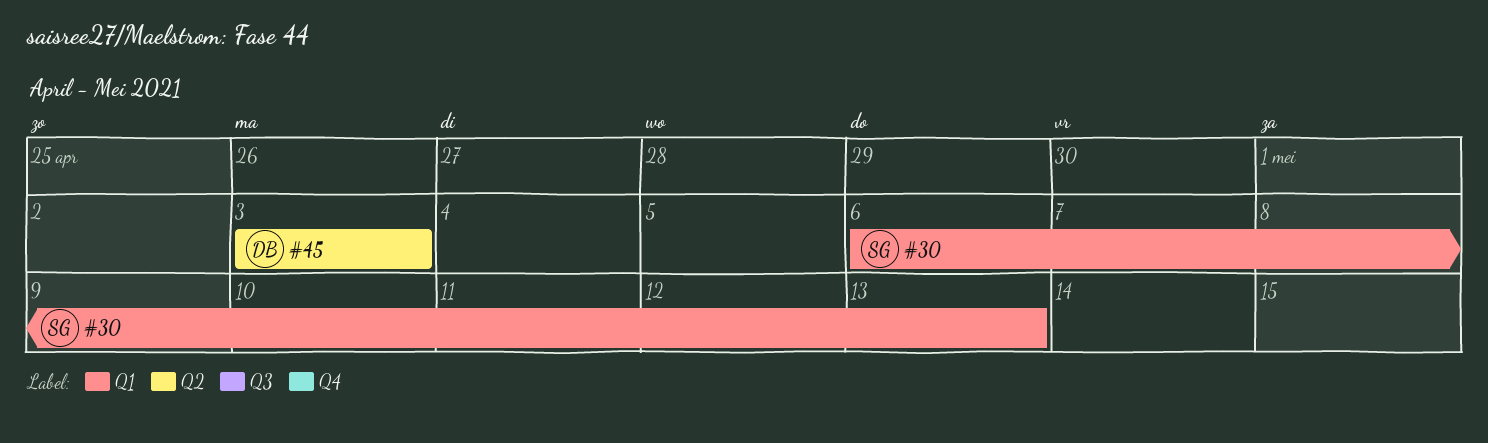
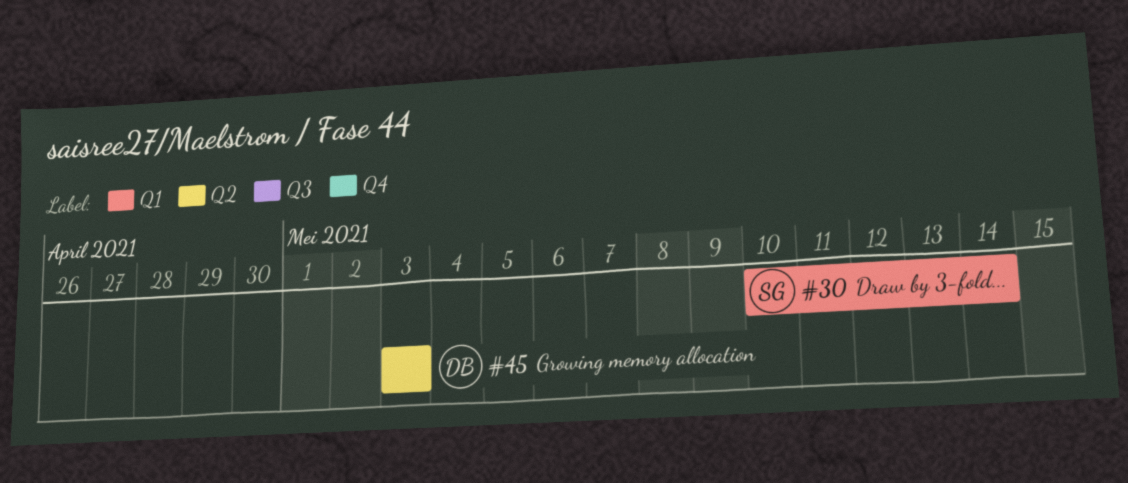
#30, start: May 6 -> May 10
#30, due: May 13 -> May 14

